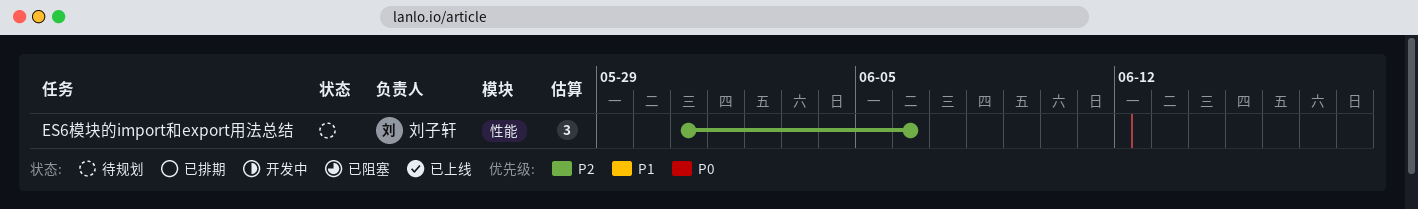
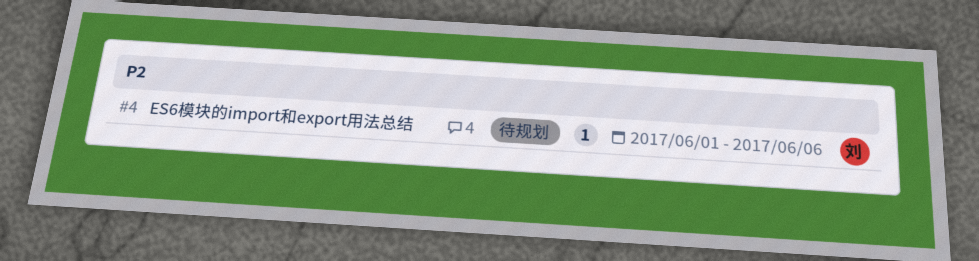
ES6模块的import和export用法总结, estimate: 3 -> 1
ES6模块的import和export用法总结, start: May 31 -> Jun 1

